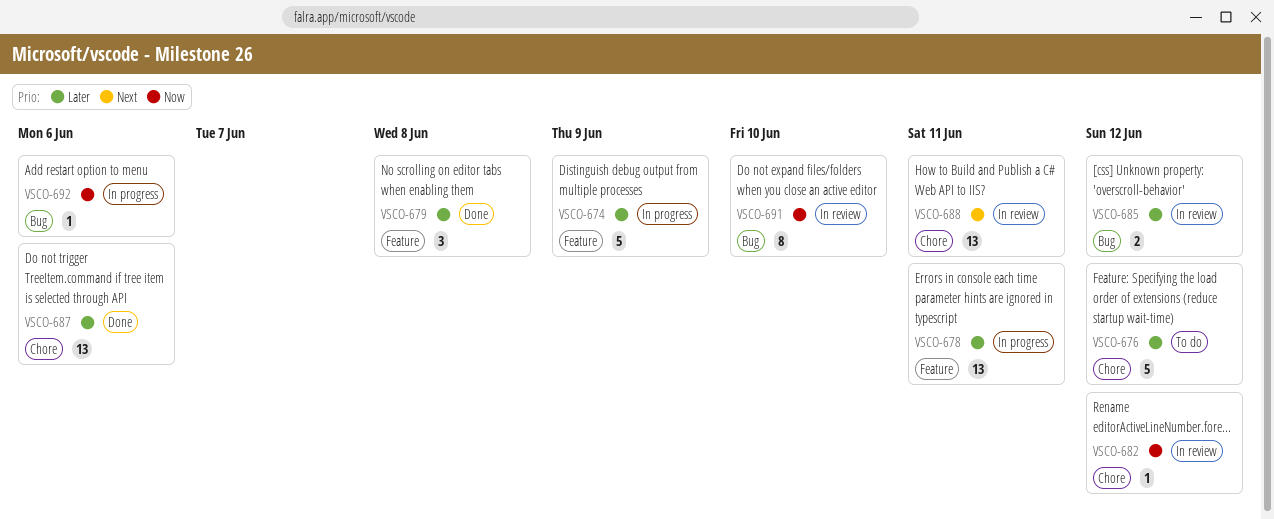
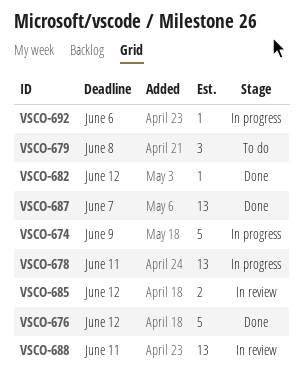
VSCO-676, status: To do -> Done
VSCO-679, status: Done -> To do
VSCO-682, status: In review -> Done
VSCO-687, due: Jun 6 -> Jun 7
VSCO-691: present -> none

